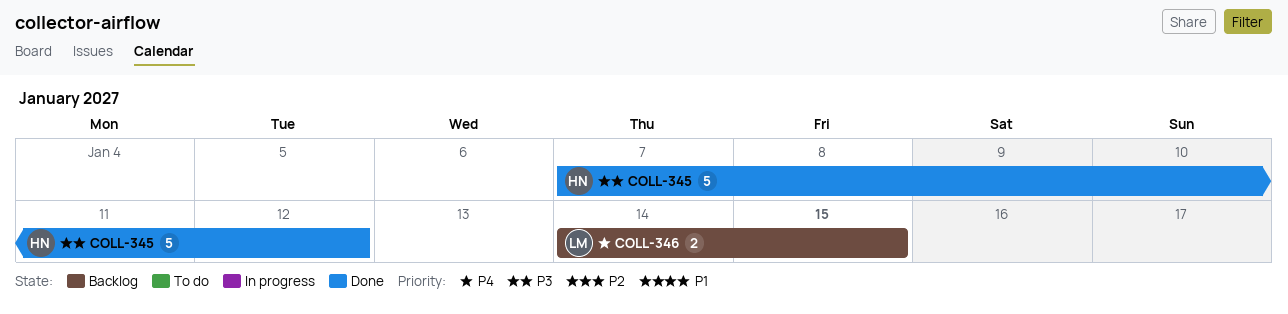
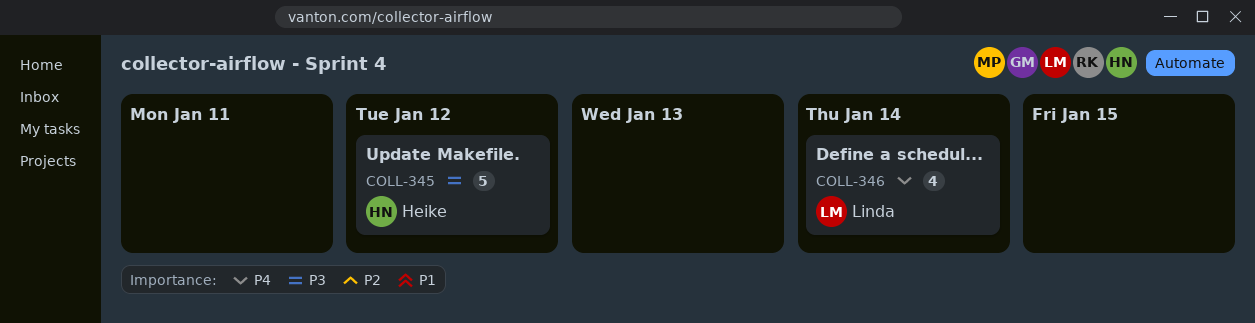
COLL-346, estimate: 2 -> 4
COLL-346, due: Jan 15 -> Jan 14

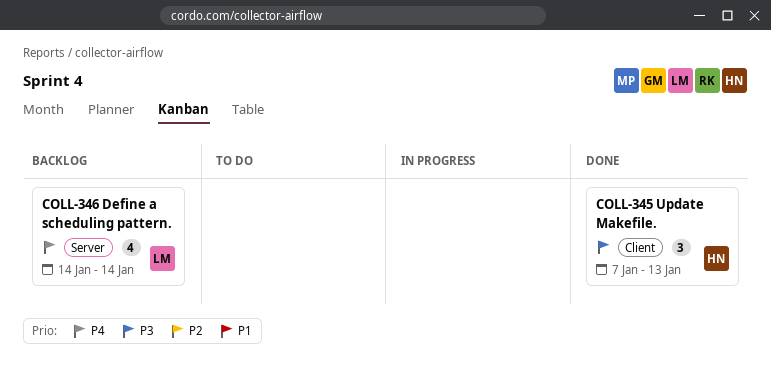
COLL-345, estimate: 5 -> 3
COLL-345, due: Jan 12 -> Jan 13

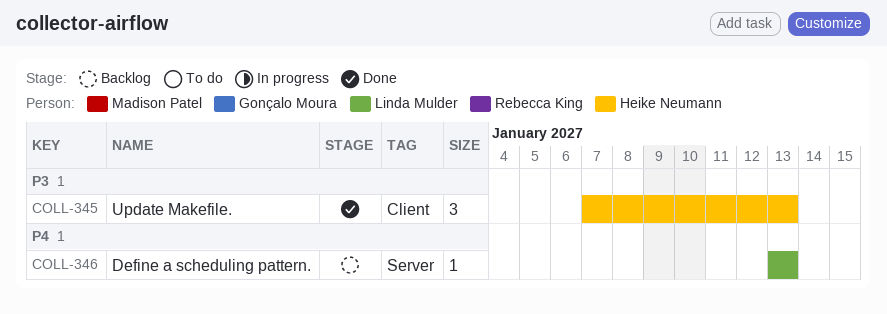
COLL-346, estimate: 4 -> 1
COLL-346, start: Jan 14 -> Jan 13
COLL-346, due: Jan 14 -> Jan 13

